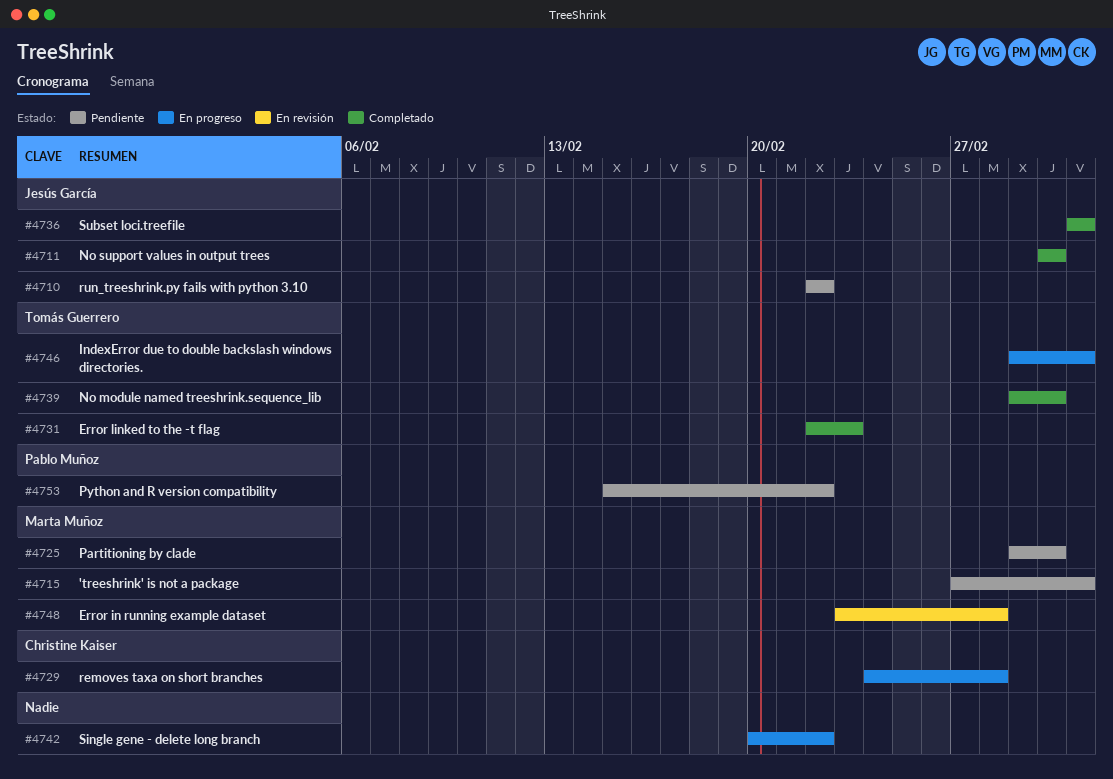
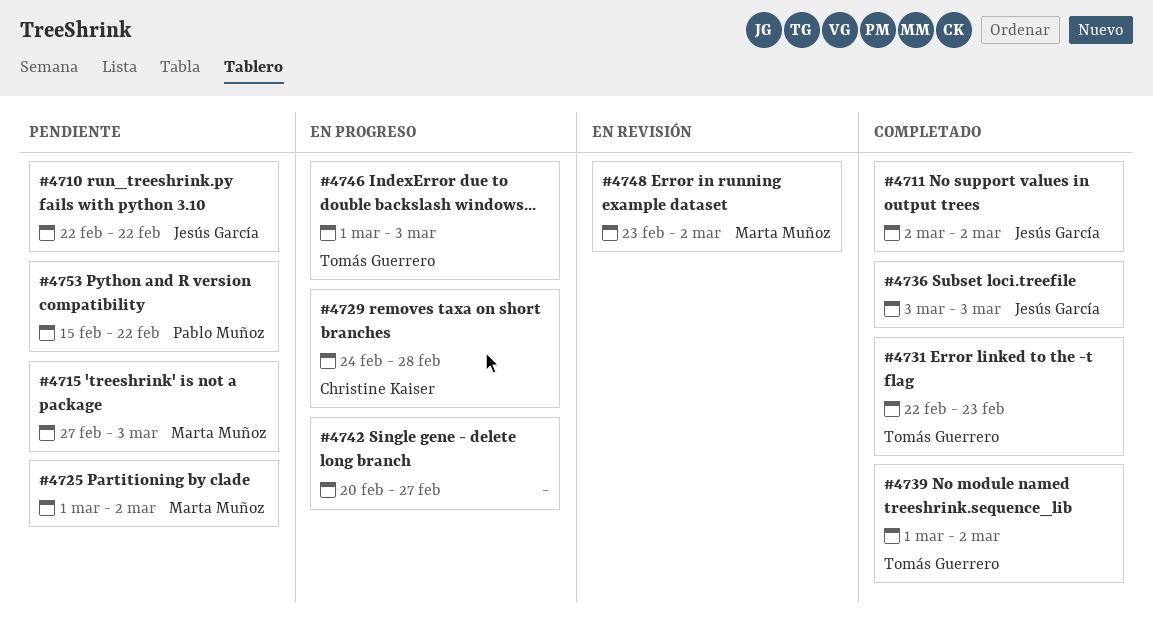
#4742, due: Feb 22 -> Feb 27
#4748, due: Feb 28 -> Mar 2

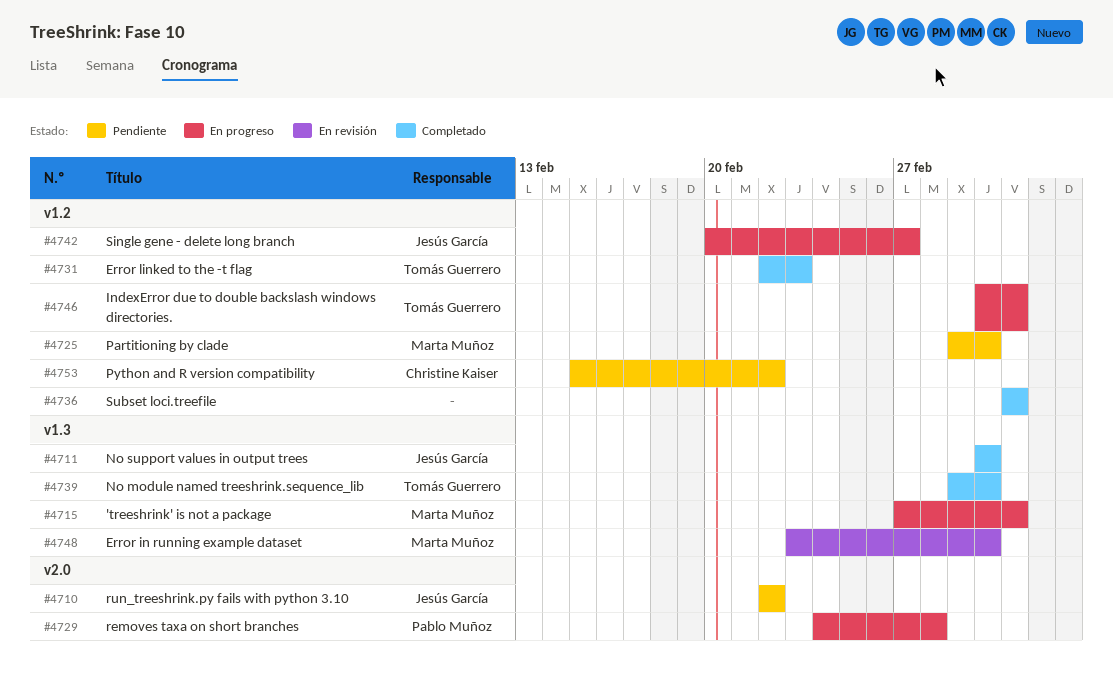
#4715, status: Pendiente -> En progreso
#4729, owner: Christine Kaiser -> Pablo Muñoz
#4736, owner: Jesús García -> none
#4742, owner: none -> Jesús García
#4746, start: Mar 1 -> Mar 2
#4753, owner: Pablo Muñoz -> Christine Kaiser

